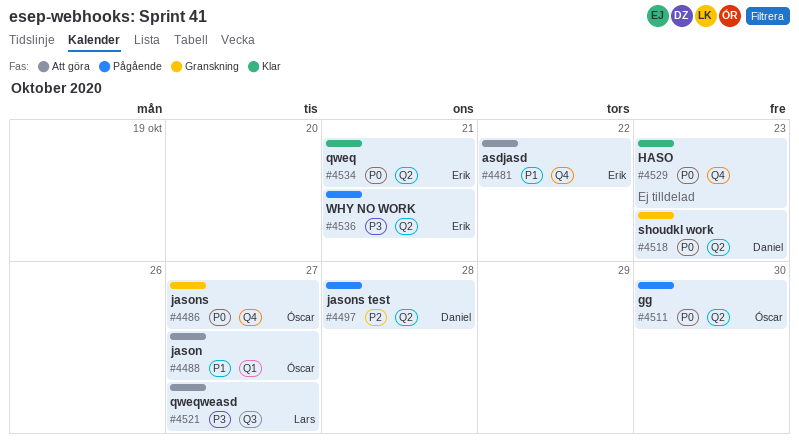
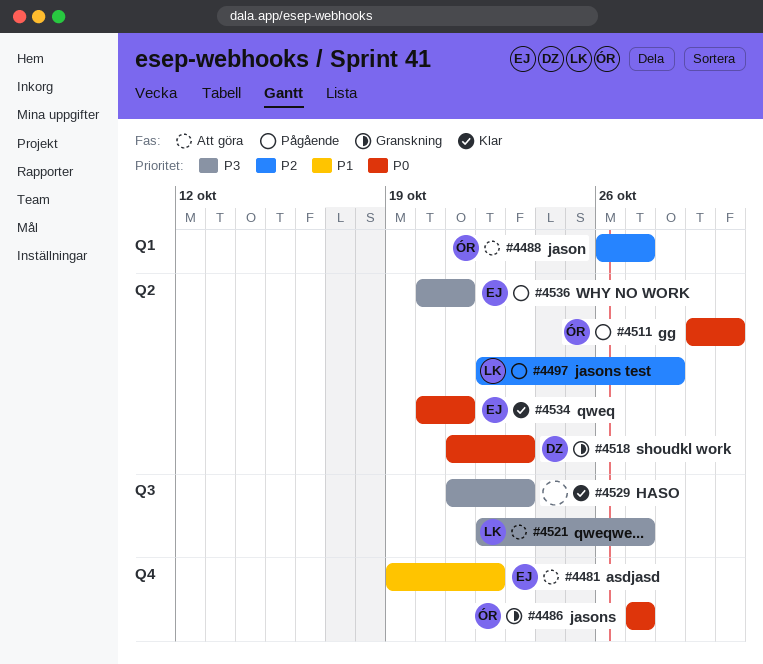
#4488, priority: P1 -> P2
#4497, owner: Daniel -> Lars
#4529, priority: P0 -> P3
#4529, label: Q4 -> Q3

